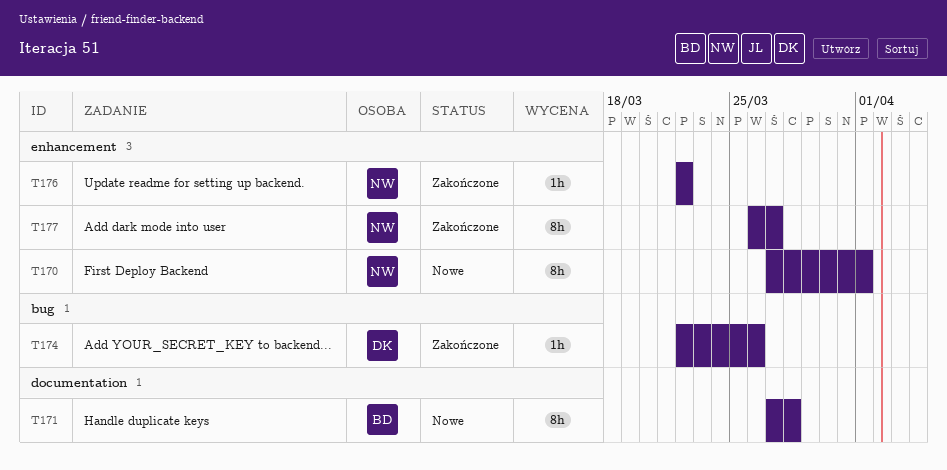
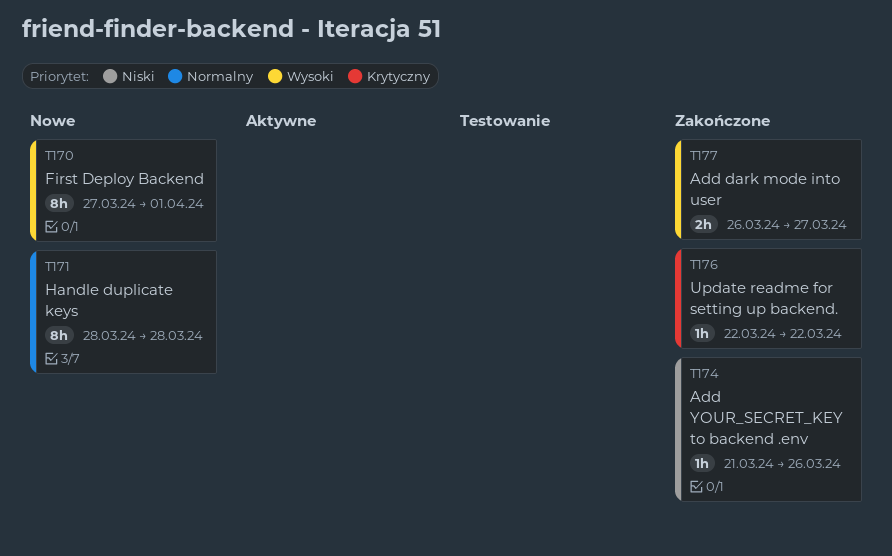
T171, start: Mar 27 -> Mar 28
T174, start: Mar 22 -> Mar 21
T177, estimate: 8h -> 2h

